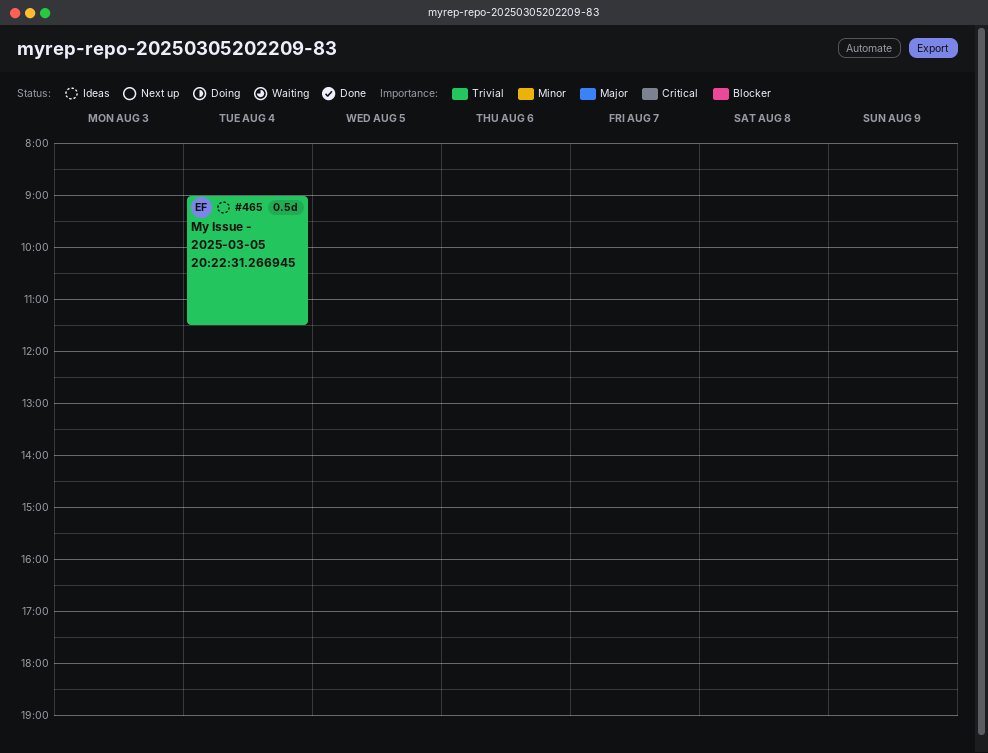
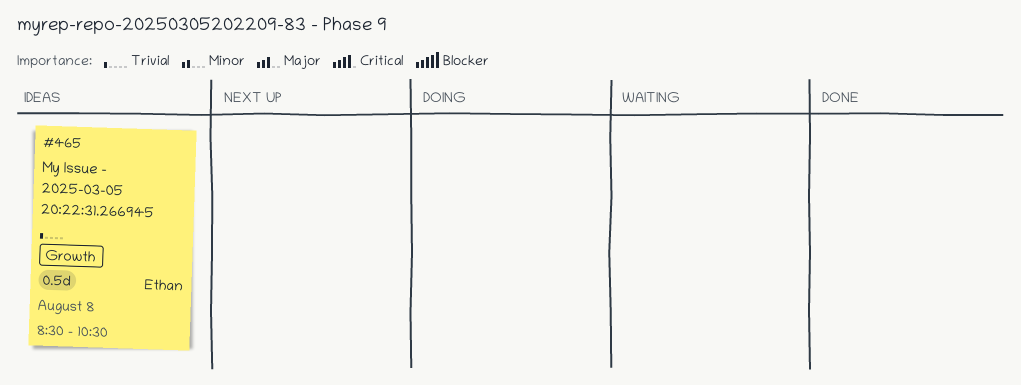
#465, day: Aug 4 -> Aug 8
#465, begins: 09:00 -> 08:30
#465, ends: 11:30 -> 10:30

